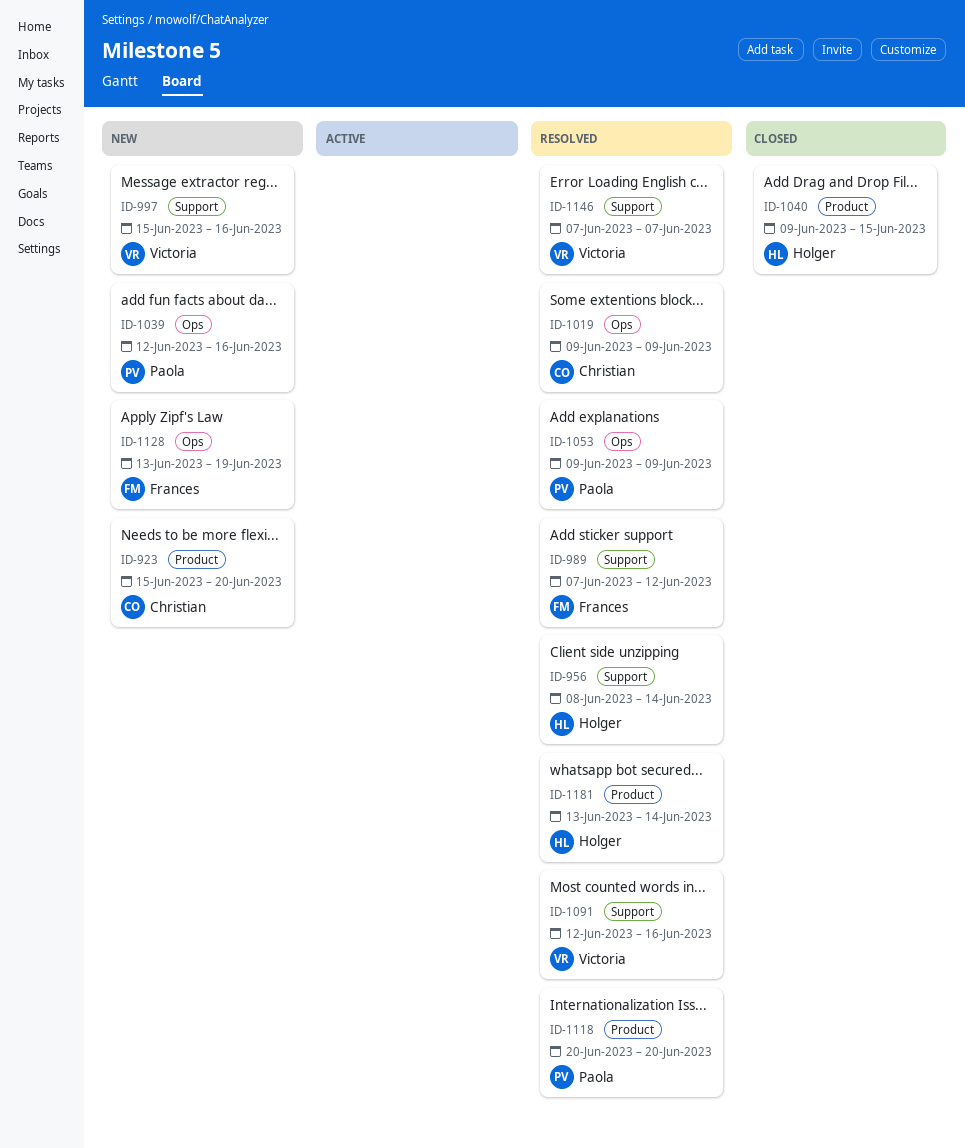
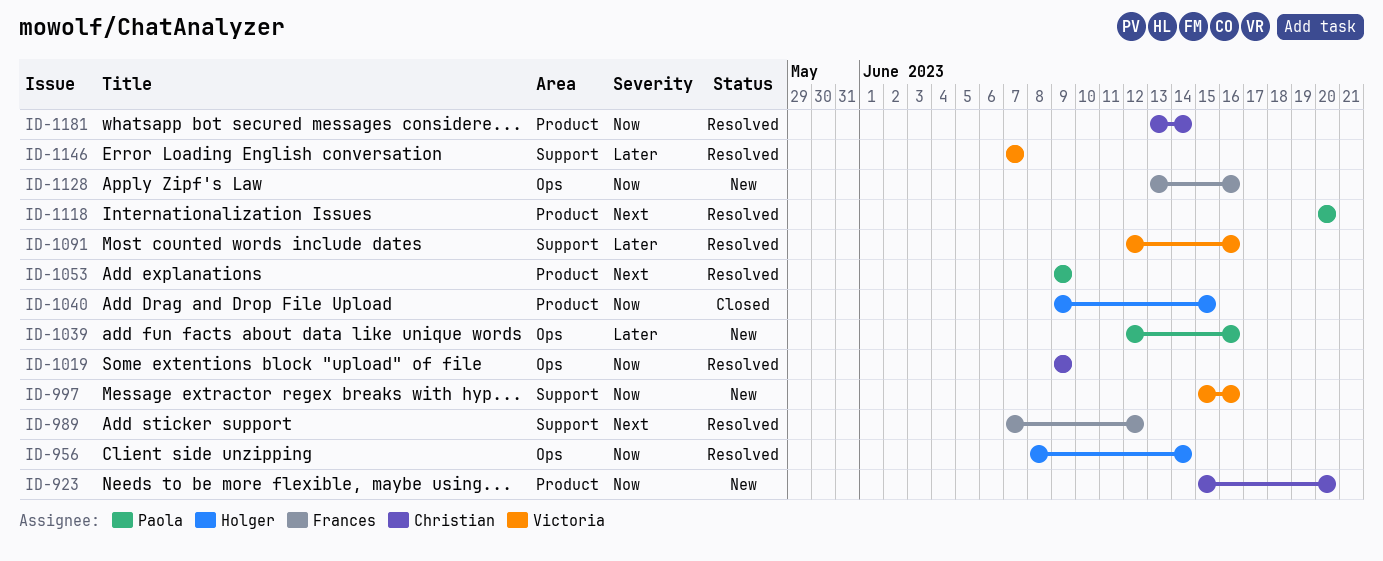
ID-956, label: Support -> Ops
ID-1053, label: Ops -> Product
ID-1128, due: Jun 19 -> Jun 16
ID-1181, owner: Holger -> Christian

